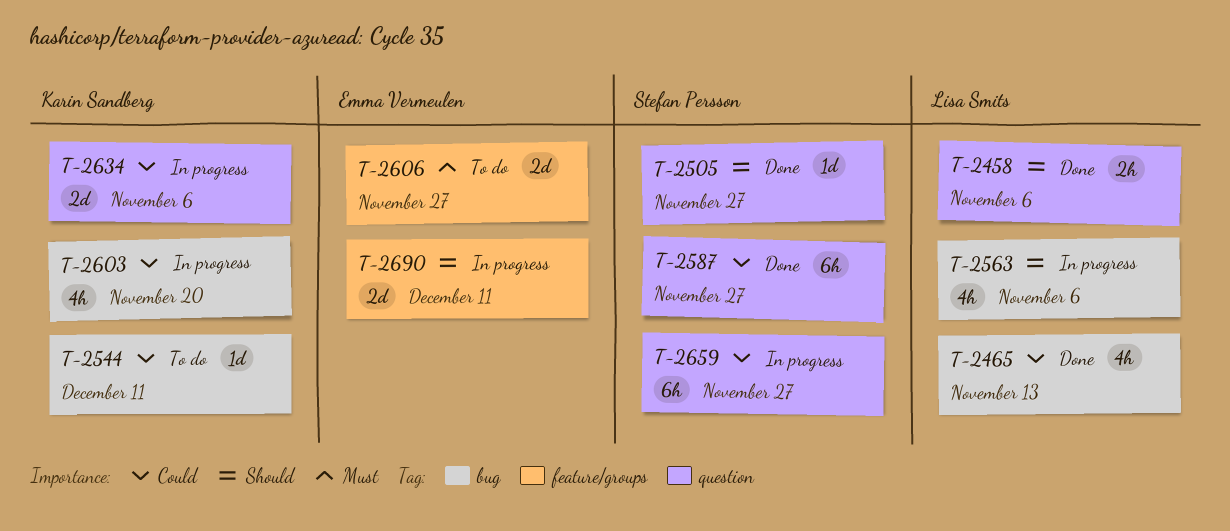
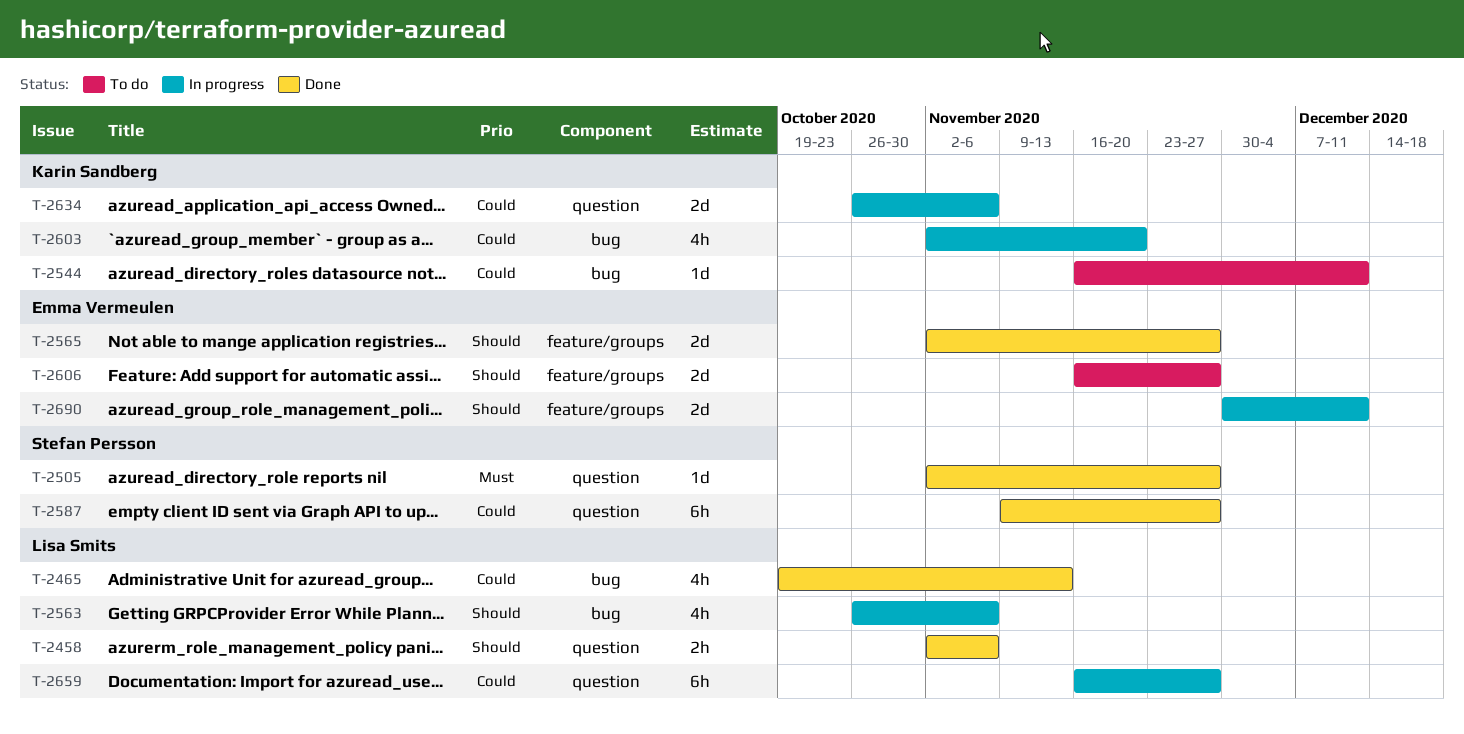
T-2505, priority: Should -> Must
T-2565: none -> present
T-2606, priority: Must -> Should
T-2659, owner: Stefan Persson -> Lisa Smits

